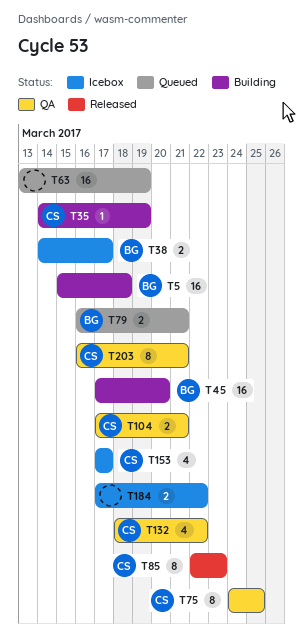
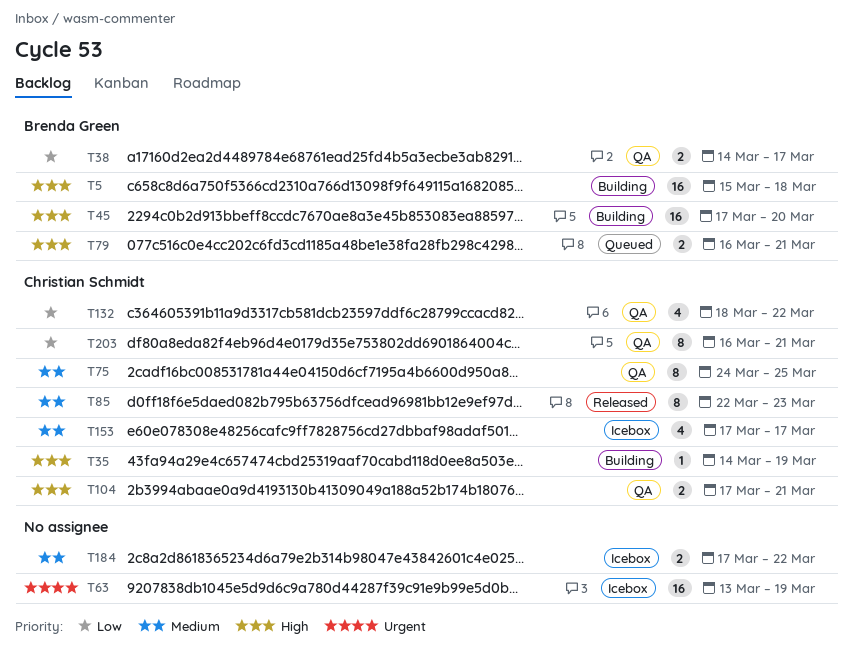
T38, status: Icebox -> QA
T63, status: Queued -> Icebox

